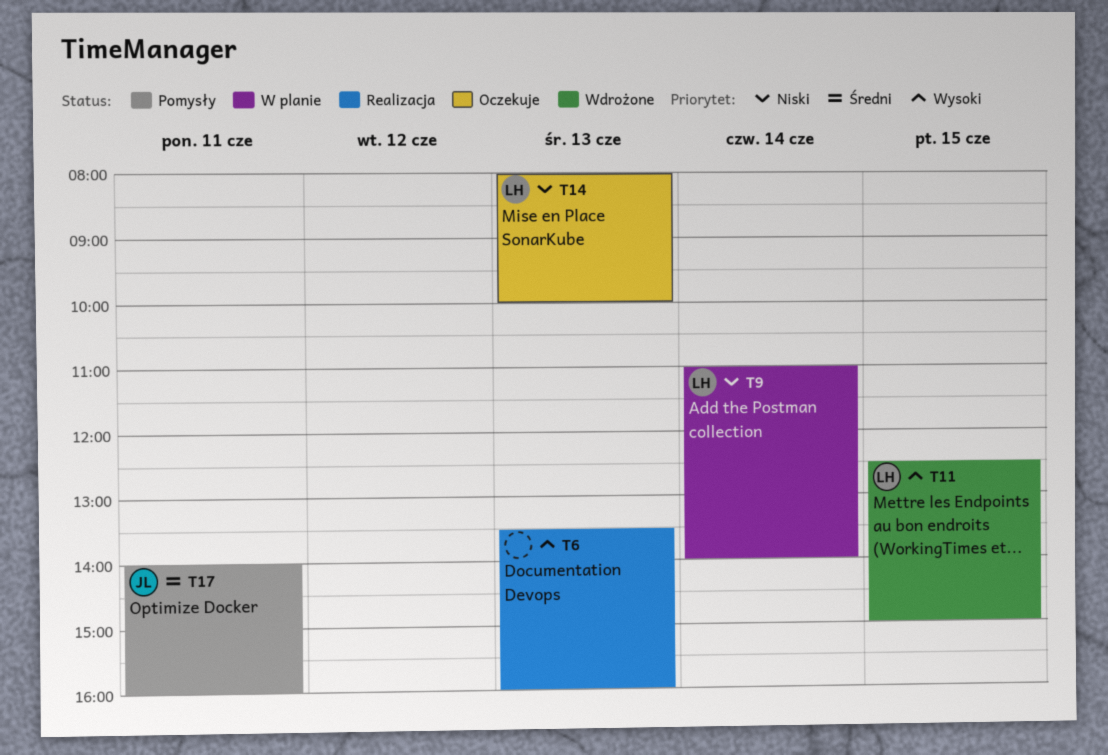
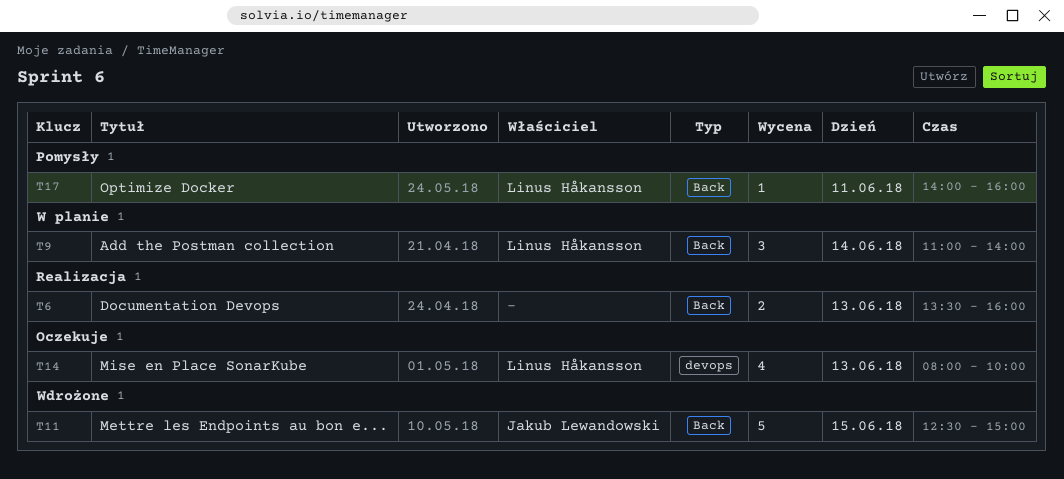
T11, owner: Linus Håkansson -> Jakub Lewandowski
T17, owner: Jakub Lewandowski -> Linus Håkansson

